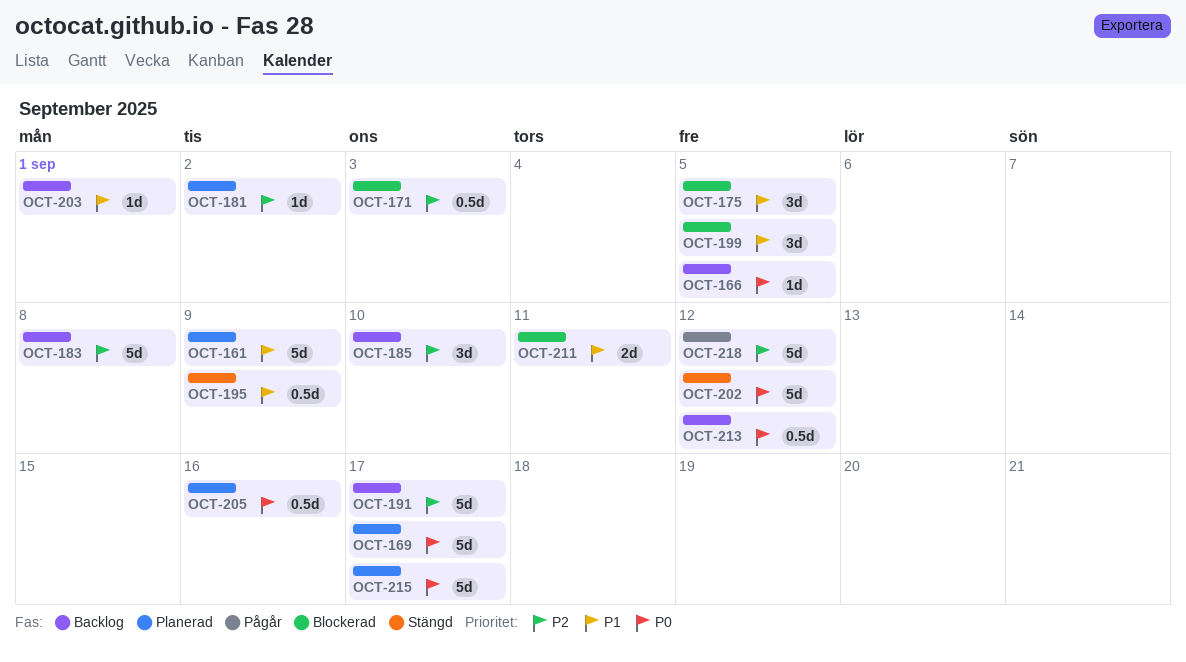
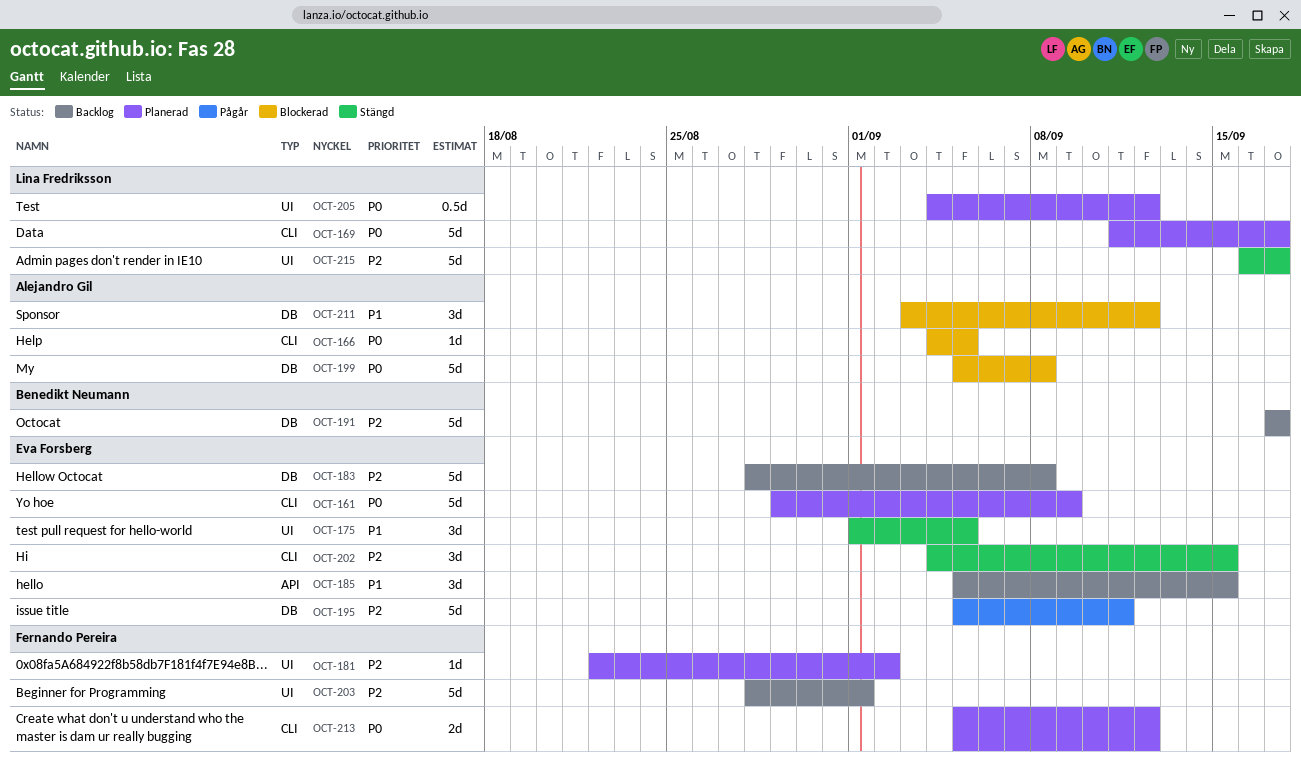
OCT-161, priority: P1 -> P0
OCT-166, status: Backlog -> Blockerad
OCT-171: present -> none
OCT-175, status: Blockerad -> Stängd
OCT-185, priority: P2 -> P1
OCT-185, due: Sep 10 -> Sep 15
OCT-195, status: Stängd -> Pågår
OCT-195, priority: P1 -> P2
OCT-195, estimate: 0.5d -> 5d
OCT-195, due: Sep 9 -> Sep 11
OCT-199, priority: P1 -> P0
OCT-199, estimate: 3d -> 5d
OCT-199, due: Sep 5 -> Sep 8
OCT-202, priority: P0 -> P2
OCT-202, estimate: 5d -> 3d
OCT-202, due: Sep 12 -> Sep 15
OCT-203, priority: P1 -> P2
OCT-203, estimate: 1d -> 5d
OCT-205, due: Sep 16 -> Sep 12
OCT-211, estimate: 2d -> 3d
OCT-211, due: Sep 11 -> Sep 12
OCT-213, status: Backlog -> Planerad
OCT-213, estimate: 0.5d -> 2d
OCT-215, status: Planerad -> Stängd
OCT-215, priority: P0 -> P2
OCT-218: present -> none

